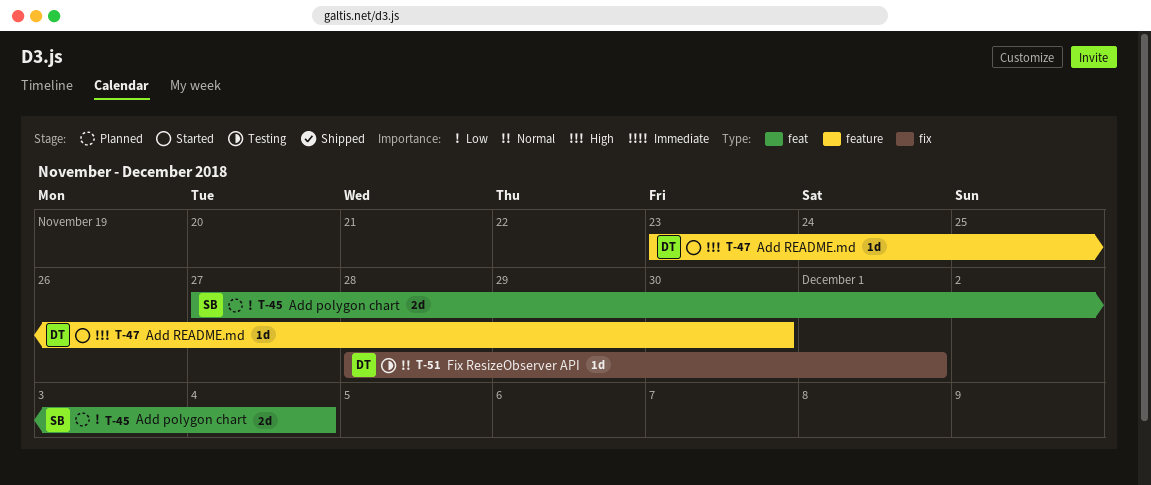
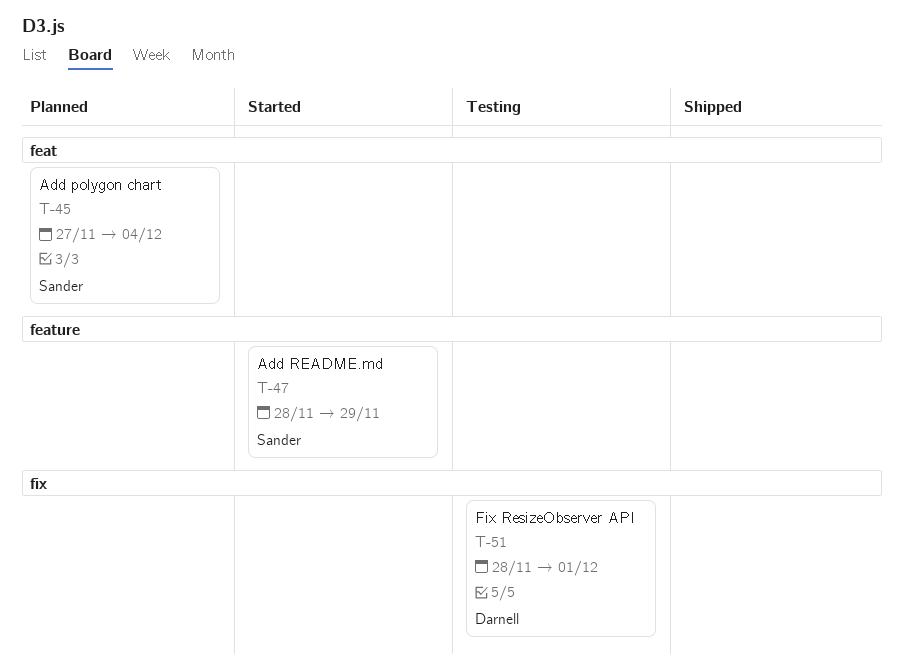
T-47, owner: Darnell -> Sander
T-47, start: Nov 23 -> Nov 28
T-47, due: Nov 30 -> Nov 29

